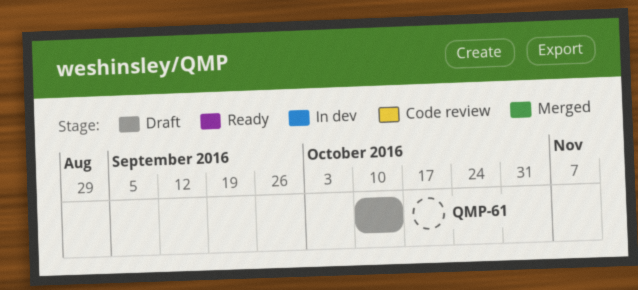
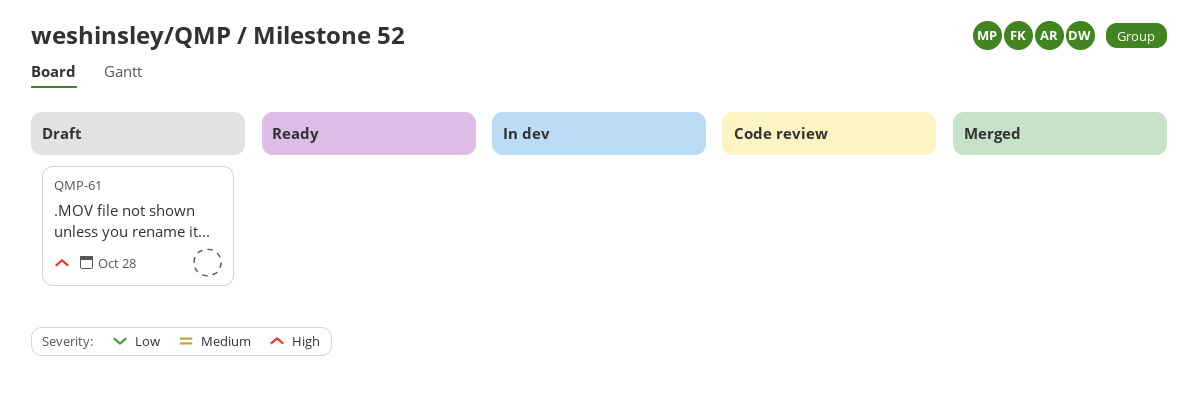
QMP-61, due: Oct 14 -> Oct 28

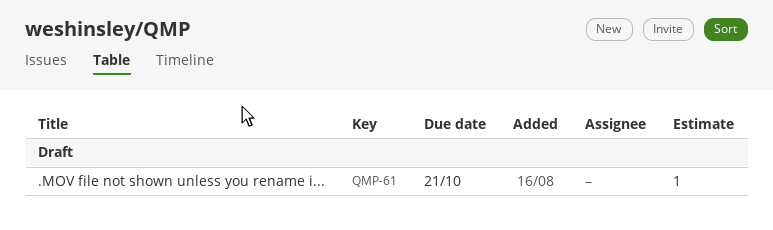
QMP-61, due: Oct 28 -> Oct 21

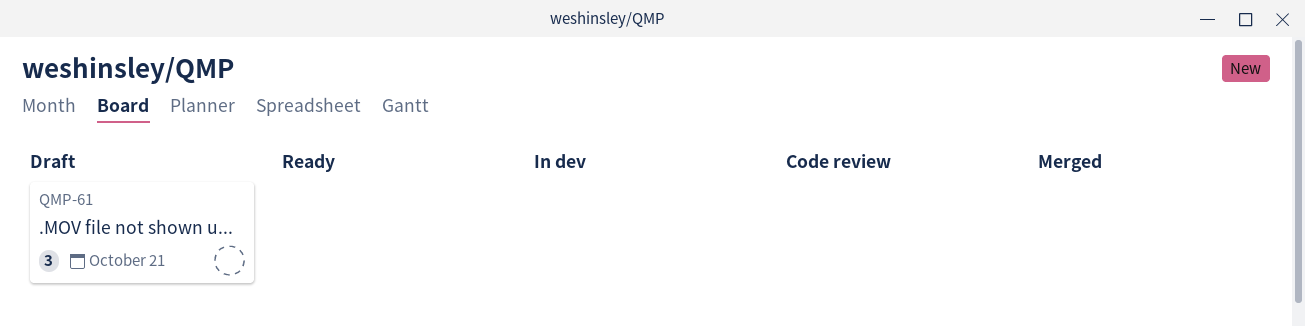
QMP-61, estimate: 1 -> 3

